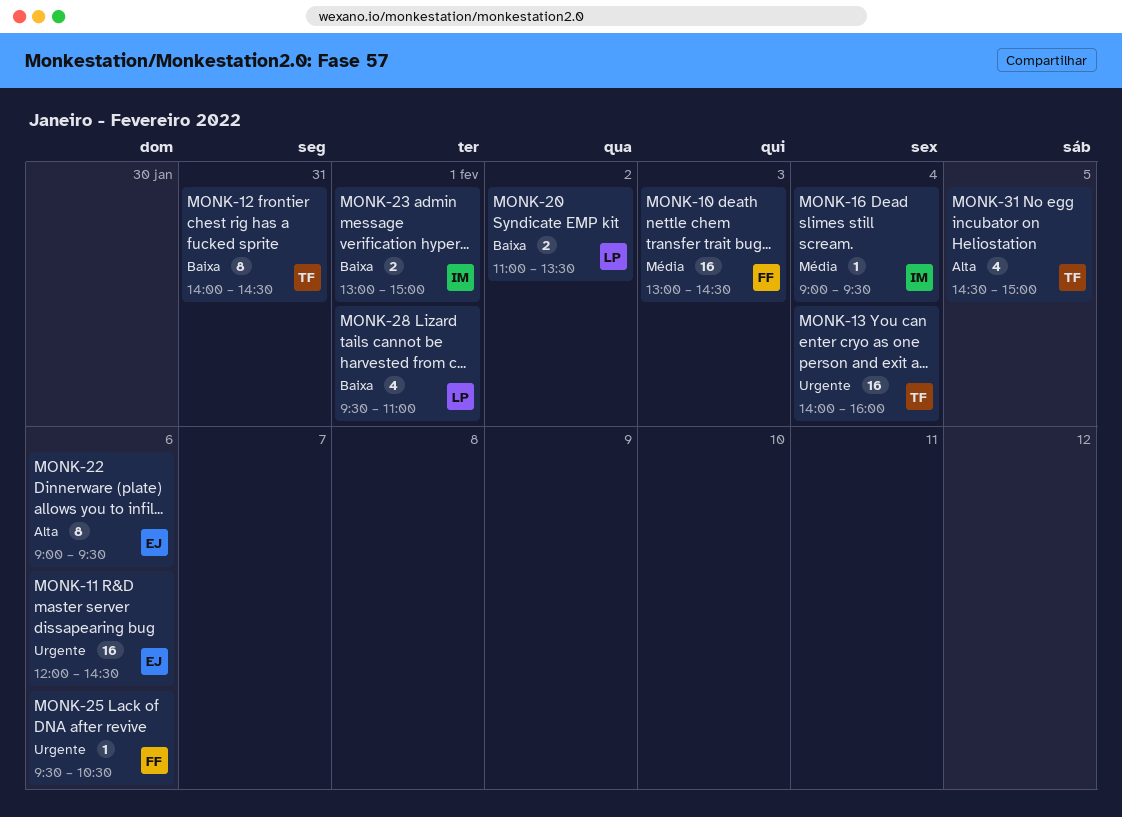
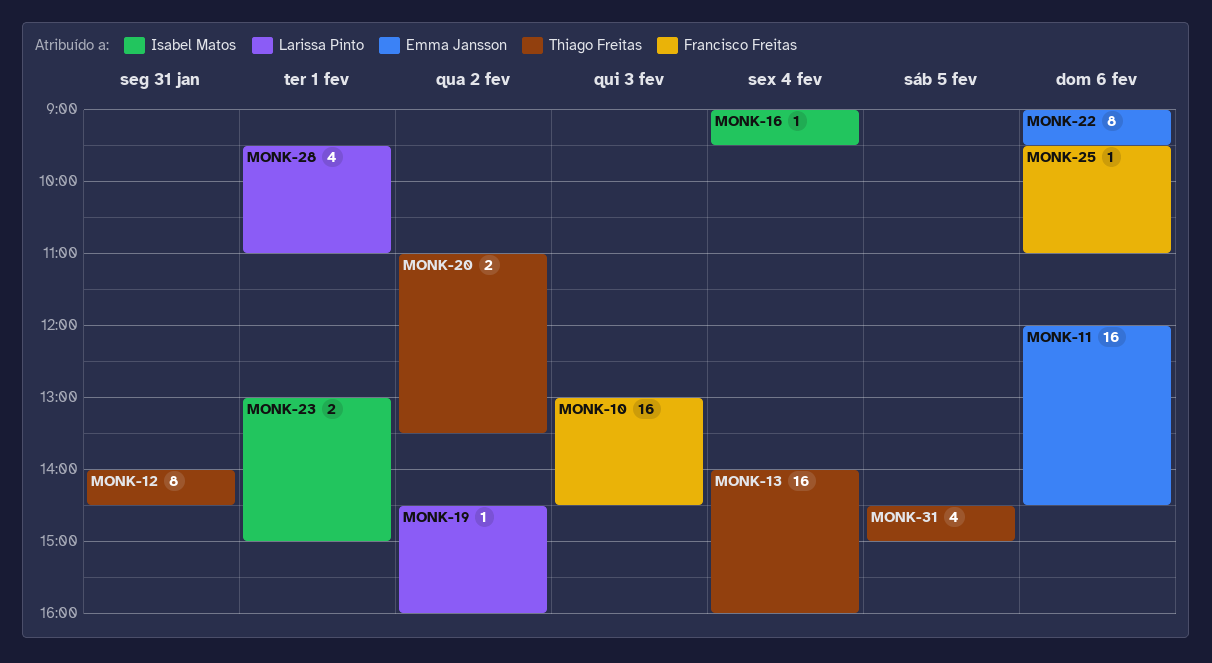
MONK-19: none -> present
MONK-20, owner: Larissa Pinto -> Thiago Freitas
MONK-25, ends: 10:30 -> 11:00

